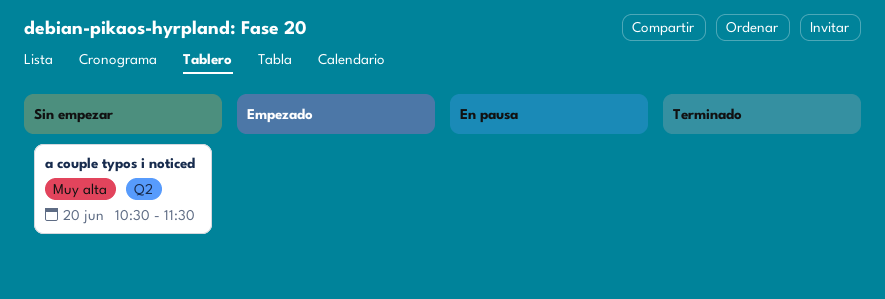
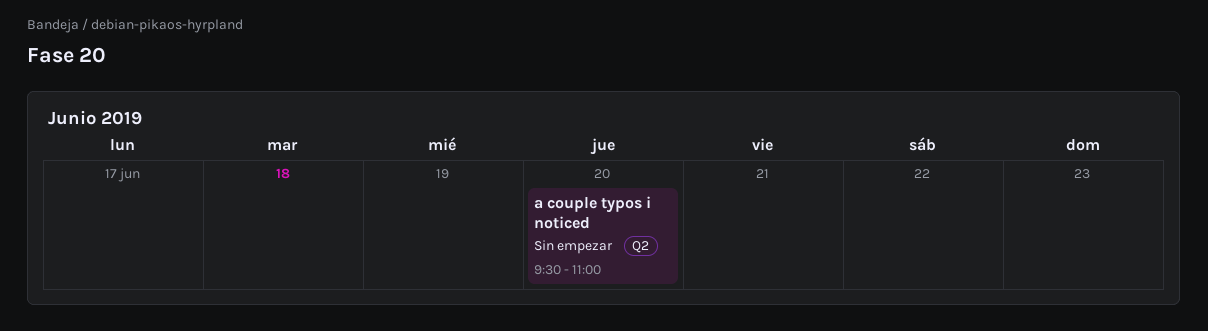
a couple typos i noticed, begins: 10:30 -> 09:30
a couple typos i noticed, ends: 11:30 -> 11:00

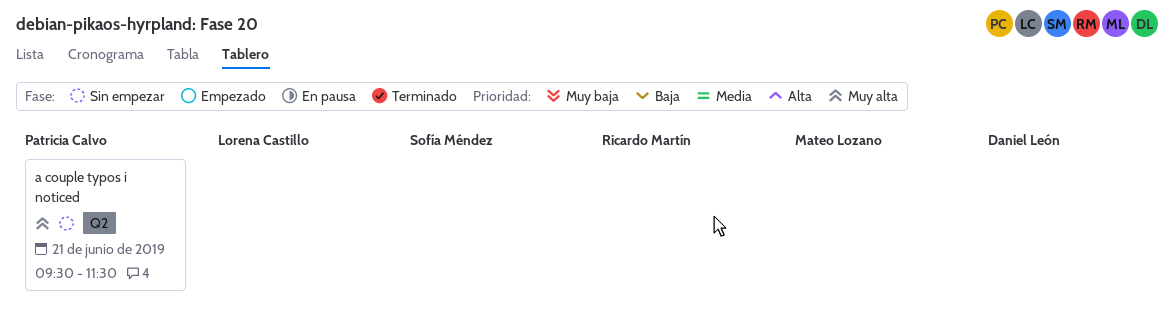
a couple typos i noticed, day: Jun 20 -> Jun 21
a couple typos i noticed, ends: 11:00 -> 11:30

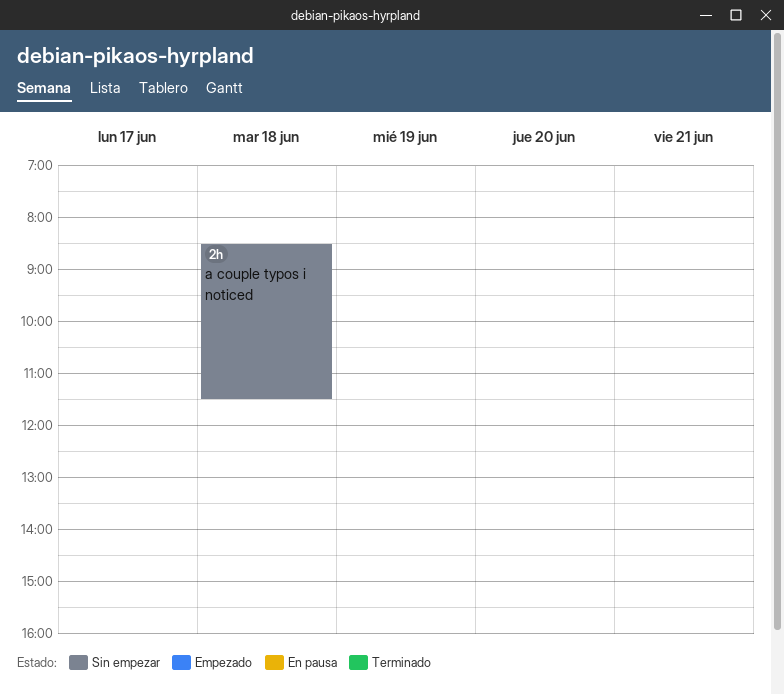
a couple typos i noticed, day: Jun 21 -> Jun 18
a couple typos i noticed, begins: 09:30 -> 08:30

